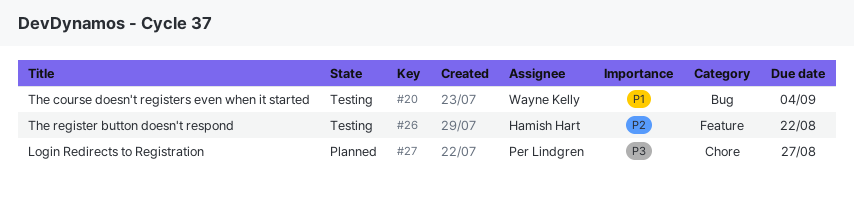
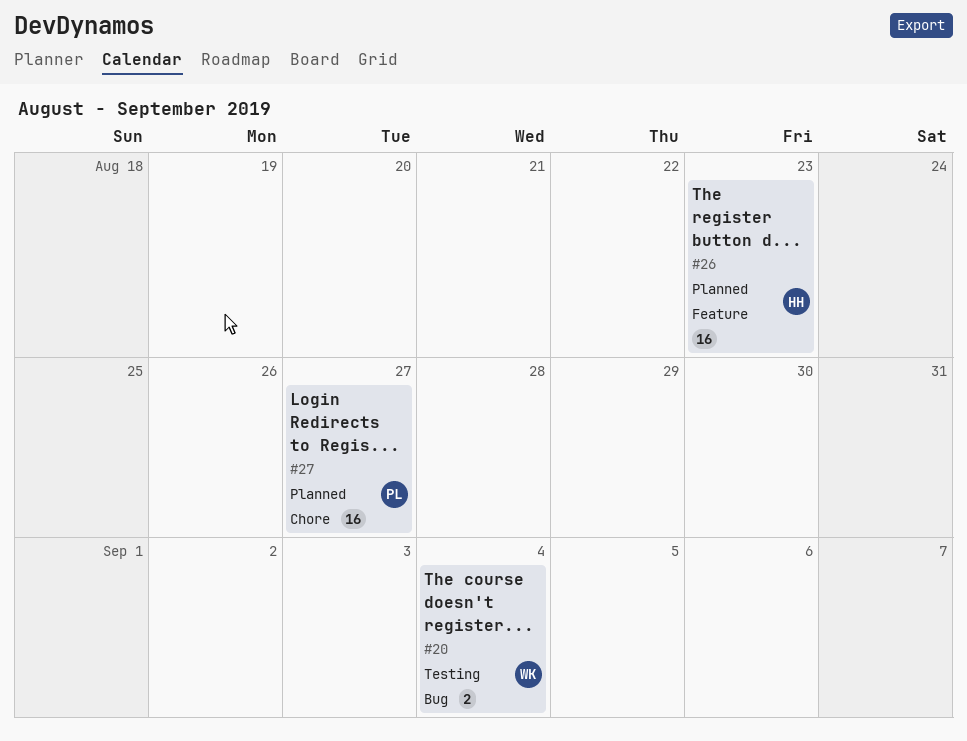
#26, status: Testing -> Planned
#26, due: Aug 22 -> Aug 23

